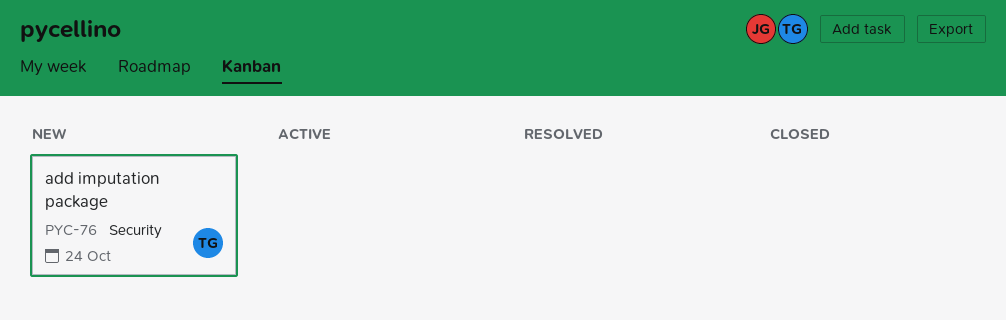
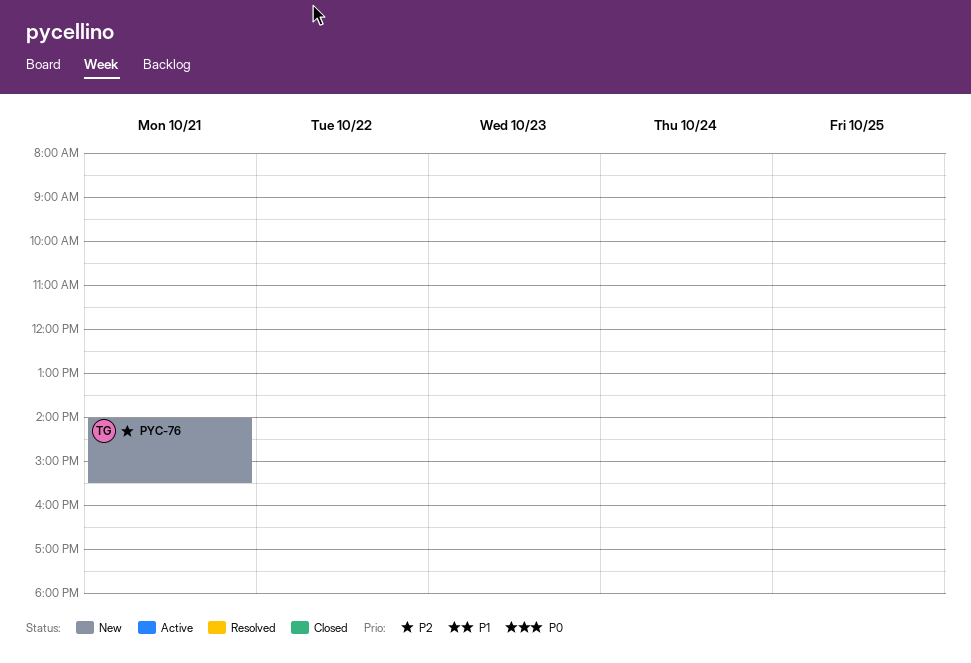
PYC-76, day: Oct 24 -> Oct 21

